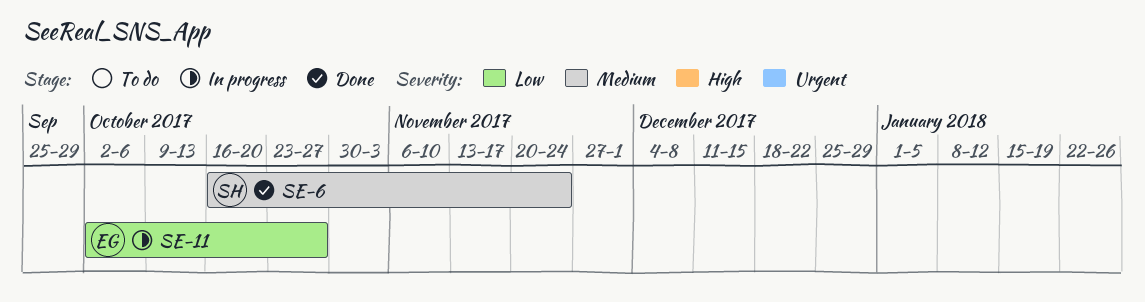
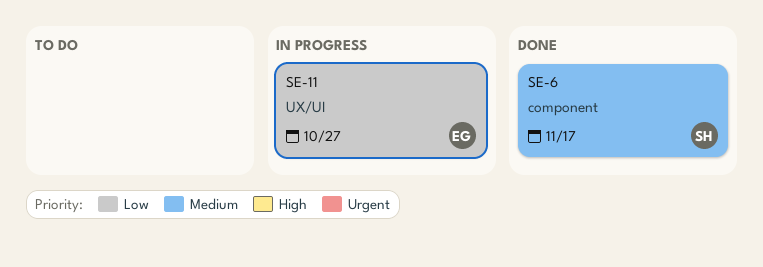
SE-6, due: Nov 24 -> Nov 17

